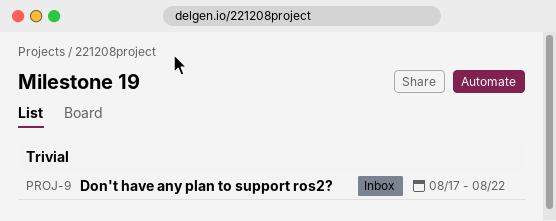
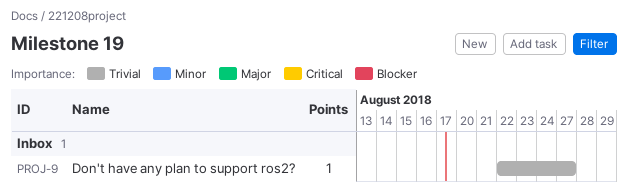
PROJ-9, start: Aug 17 -> Aug 22
PROJ-9, due: Aug 22 -> Aug 27

